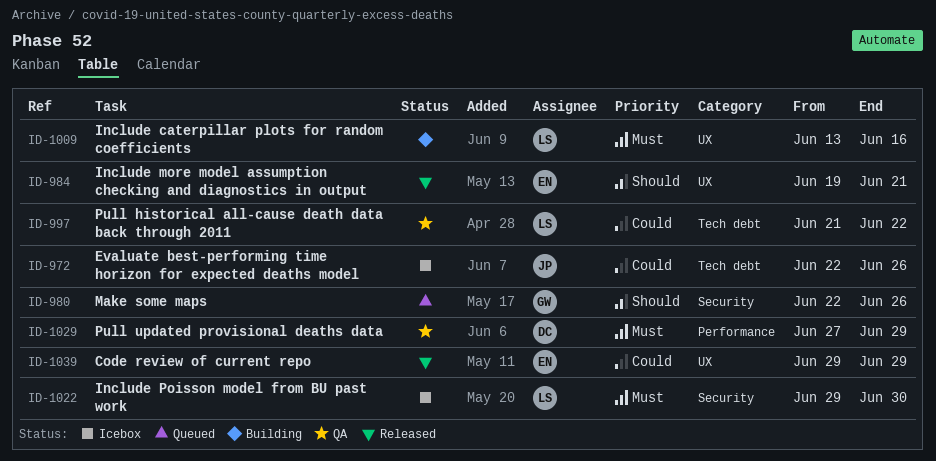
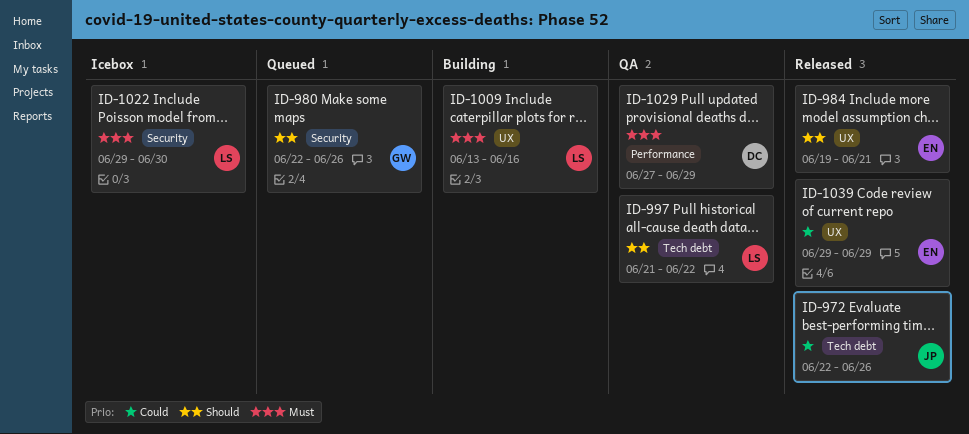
ID-972, status: Icebox -> Released
ID-997, priority: Could -> Should

